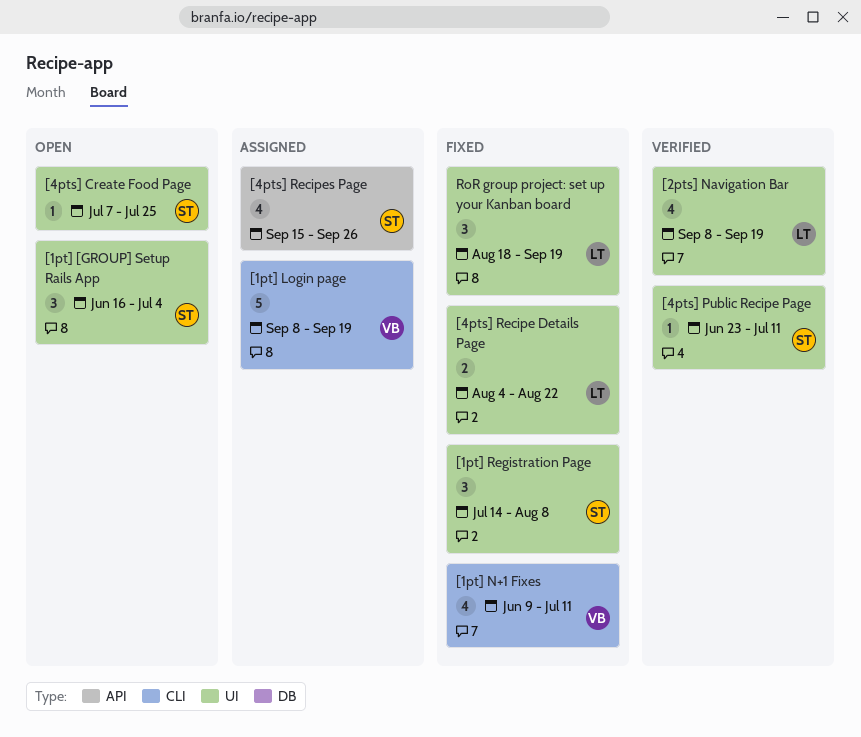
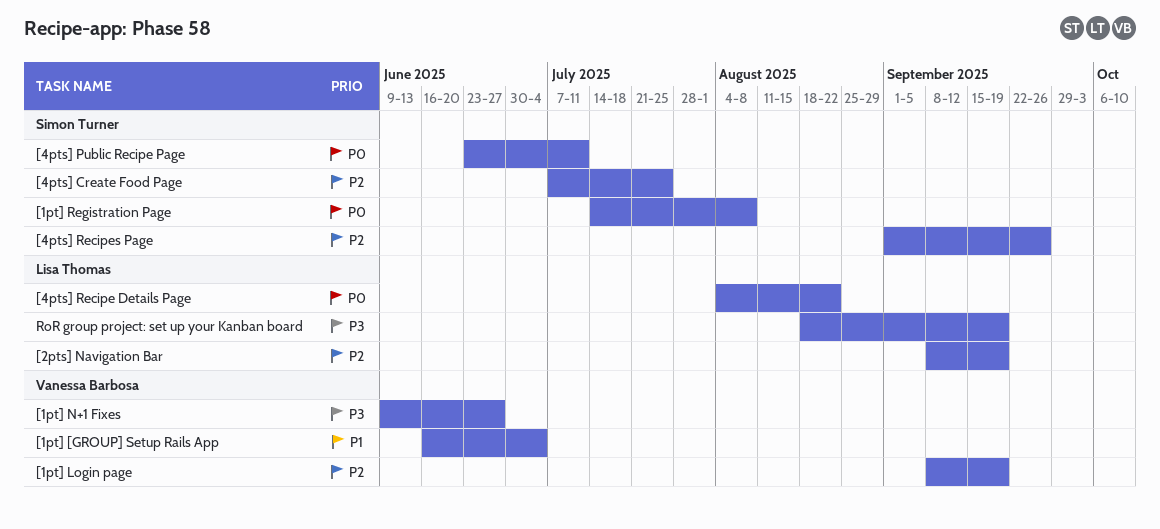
[1pt] [GROUP] Setup Rails App, owner: Simon Turner -> Vanessa Barbosa
[1pt] N+1 Fixes, due: Jul 11 -> Jun 27
[4pts] Recipes Page, start: Sep 15 -> Sep 1

